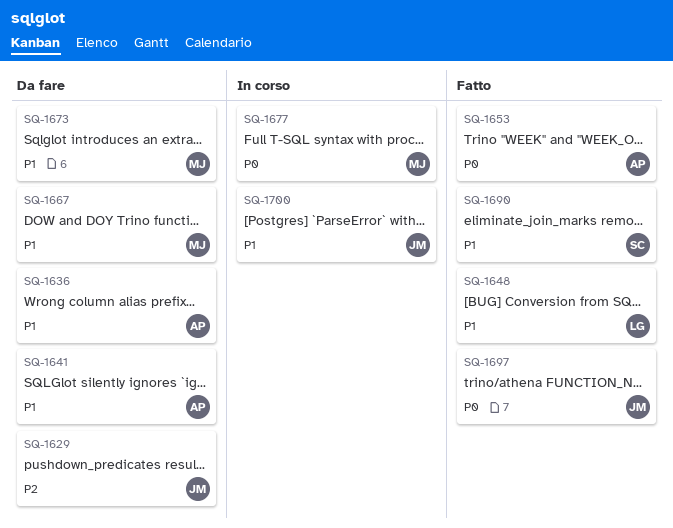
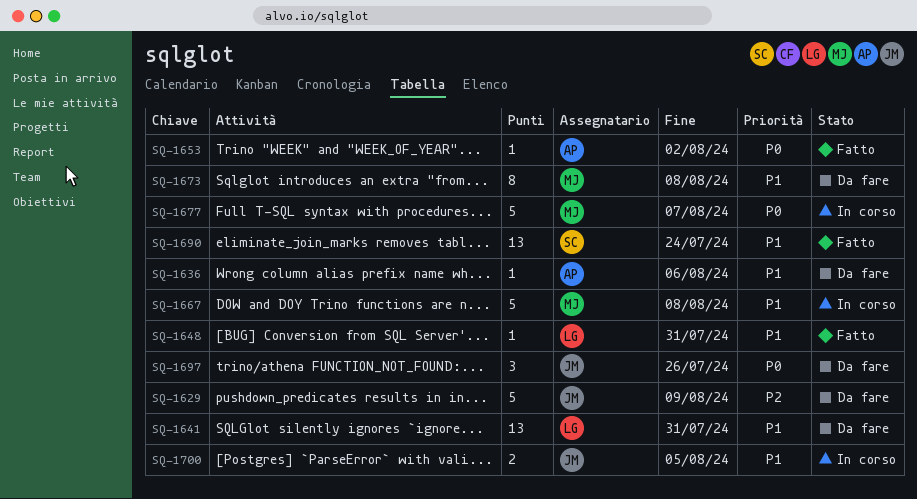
SQ-1641, owner: AP -> LG
SQ-1667, status: Da fare -> In corso
SQ-1697, status: Fatto -> Da fare

